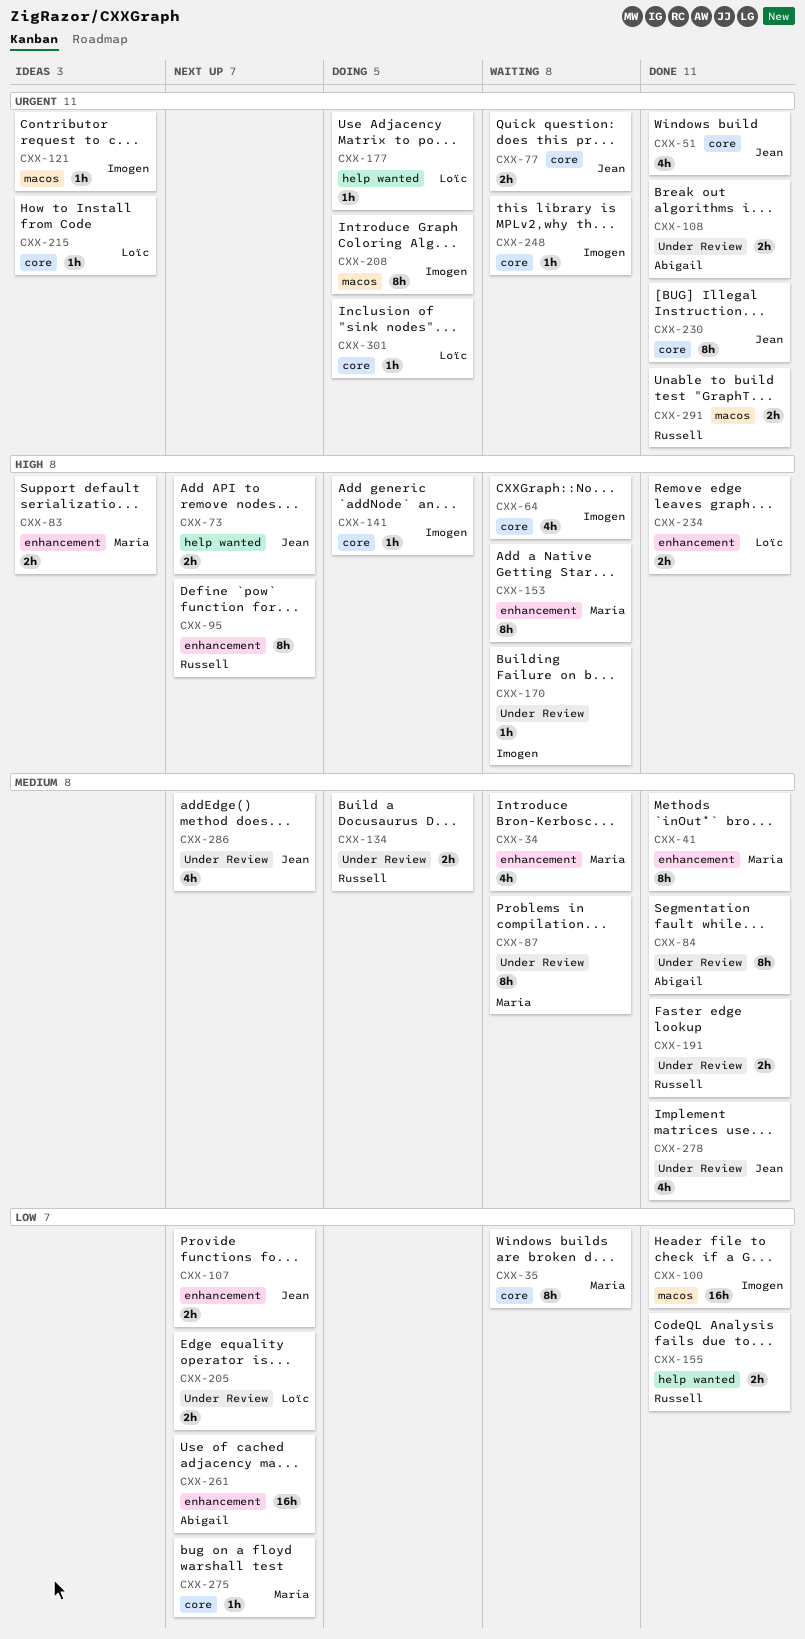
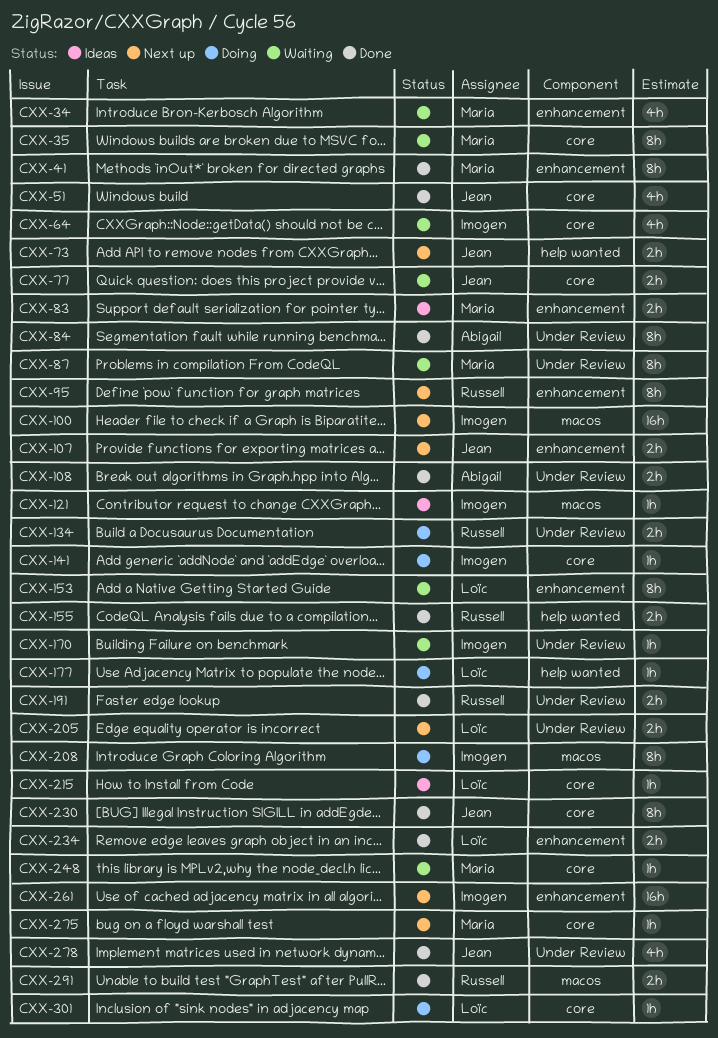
CXX-100, status: Done -> Next up
CXX-153, owner: Maria -> Loïc
CXX-248, owner: Imogen -> Maria
CXX-261, owner: Abigail -> Imogen
CXX-286: present -> none

